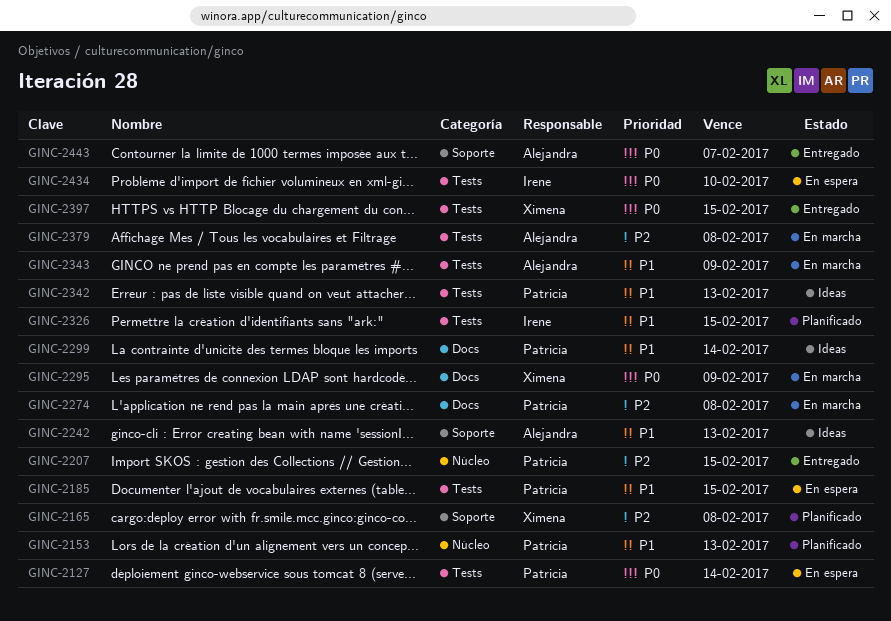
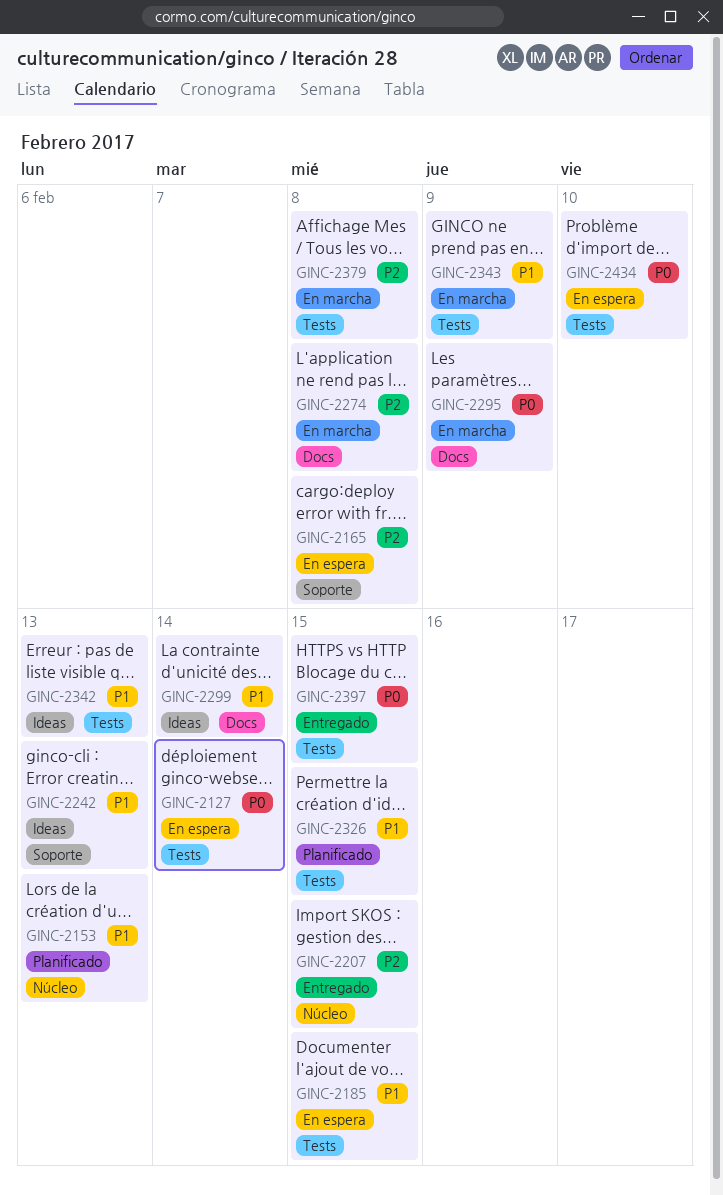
GINC-2165, status: Planificado -> En espera
GINC-2443: present -> none

